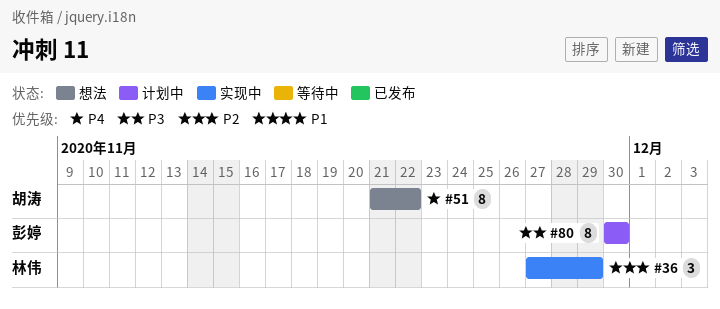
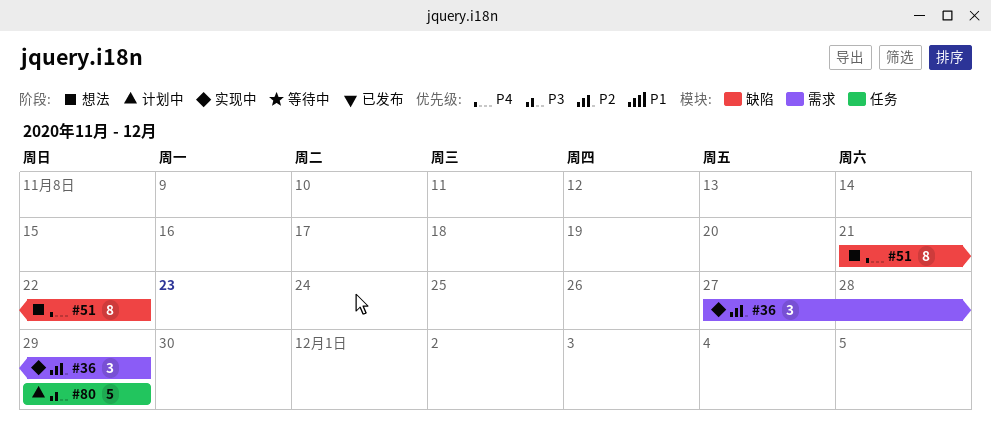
#80, estimate: 8 -> 5
#80, start: Nov 30 -> Nov 29
#80, due: Nov 30 -> Nov 29

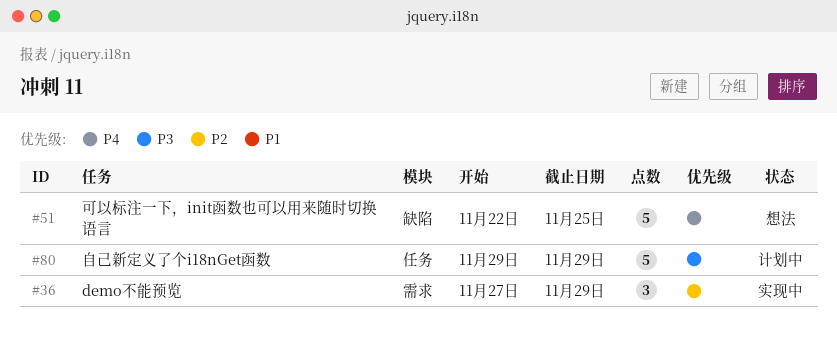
#51, estimate: 8 -> 5
#51, start: Nov 21 -> Nov 22
#51, due: Nov 22 -> Nov 25

